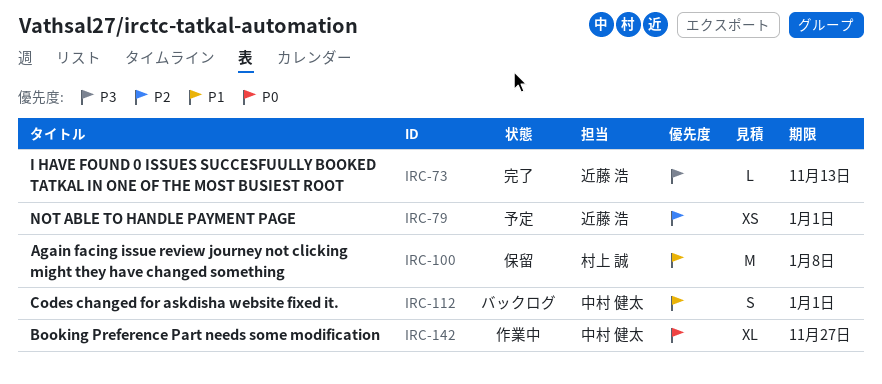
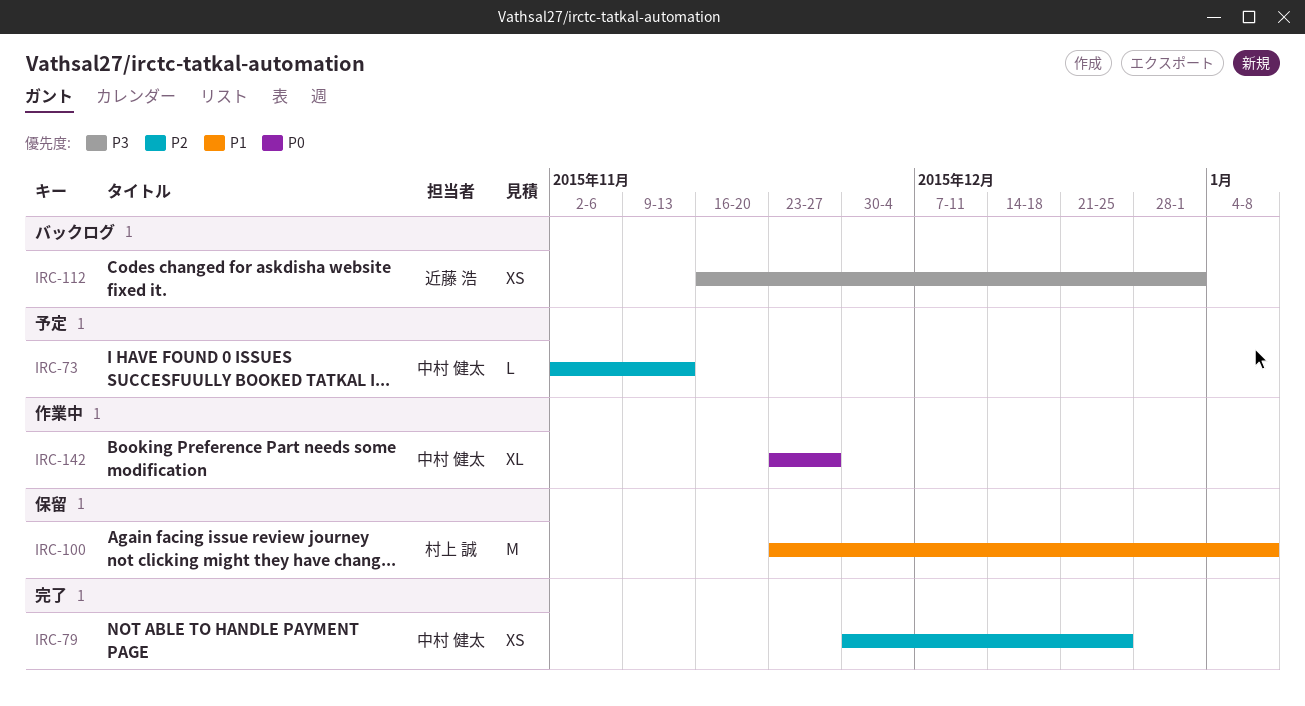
IRC-73, status: 完了 -> 予定
IRC-73, owner: 近藤 浩 -> 中村 健太
IRC-73, priority: P3 -> P2
IRC-79, status: 予定 -> 完了
IRC-79, owner: 近藤 浩 -> 中村 健太
IRC-79, due: Jan 1 -> Dec 25
IRC-112, owner: 中村 健太 -> 近藤 浩
IRC-112, priority: P1 -> P3
IRC-112, estimate: S -> XS

